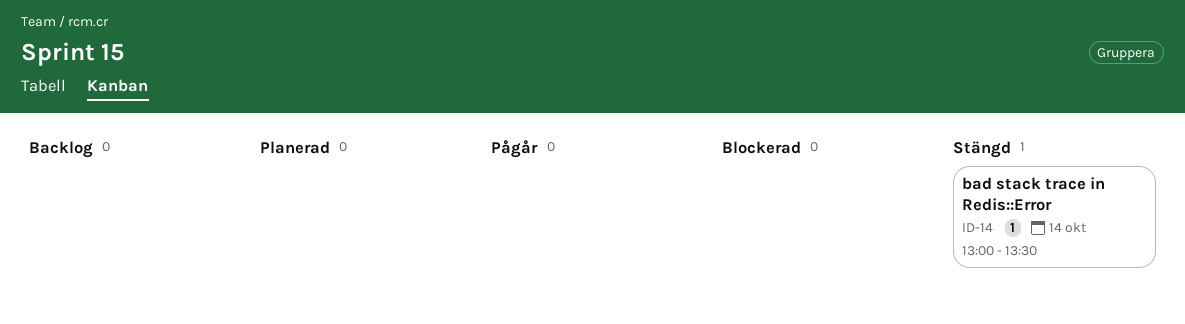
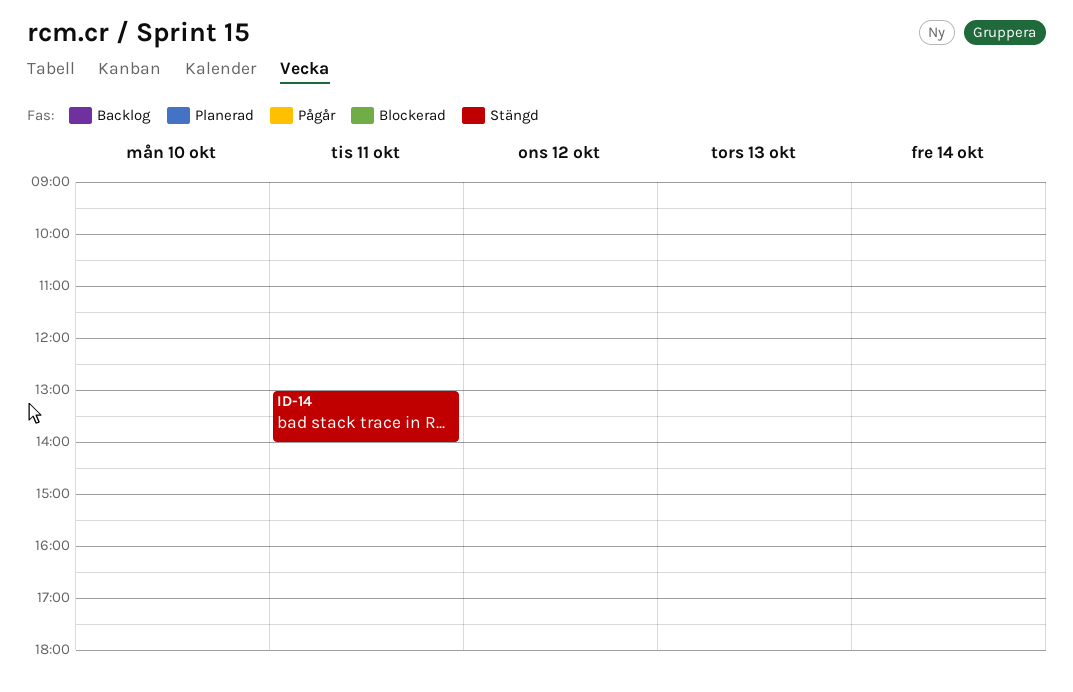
ID-14, day: Oct 14 -> Oct 11
ID-14, ends: 13:30 -> 14:00

